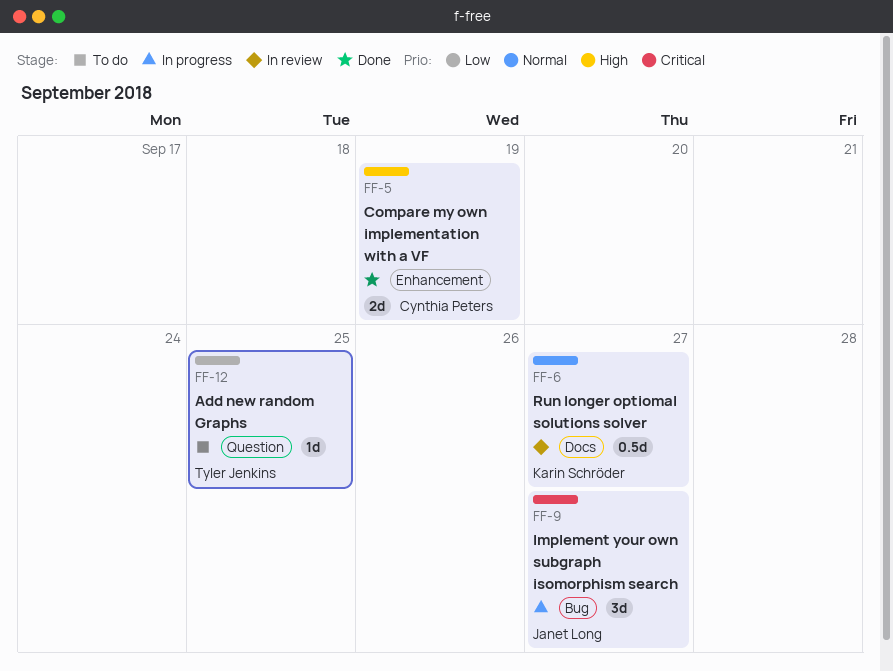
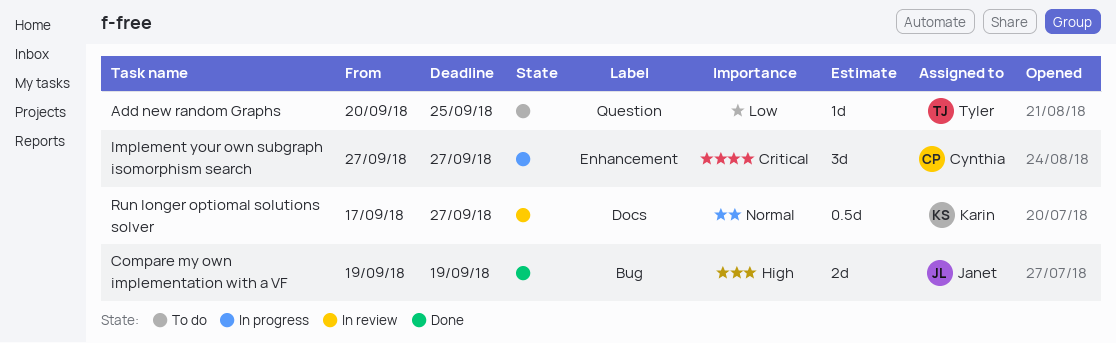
Compare my own implementation with a VF, owner: Cynthia Peters -> Janet Long
Compare my own implementation with a VF, label: Enhancement -> Bug
Implement your own subgraph isomorphism search, owner: Janet Long -> Cynthia Peters
Implement your own subgraph isomorphism search, label: Bug -> Enhancement

